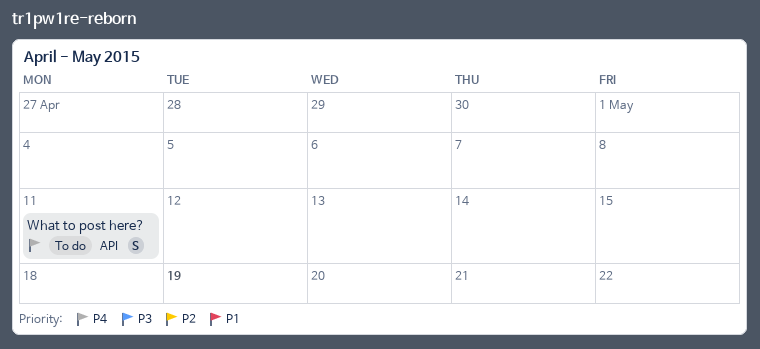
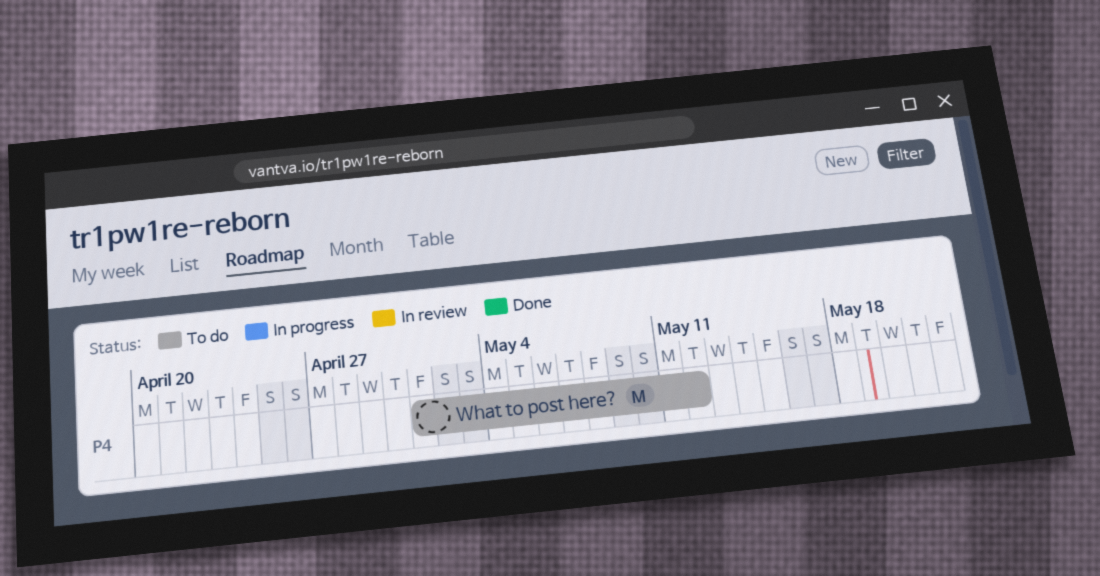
What to post here?, estimate: S -> M
What to post here?, due: May 11 -> May 12

